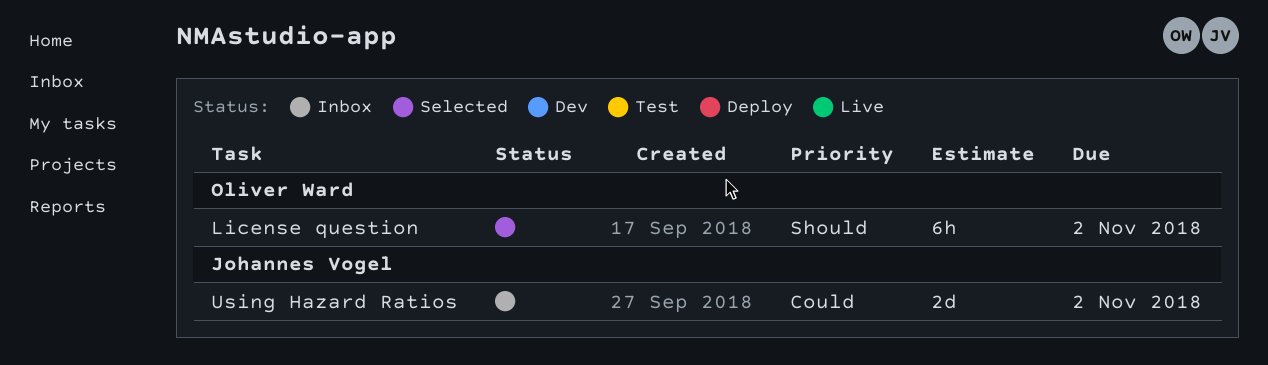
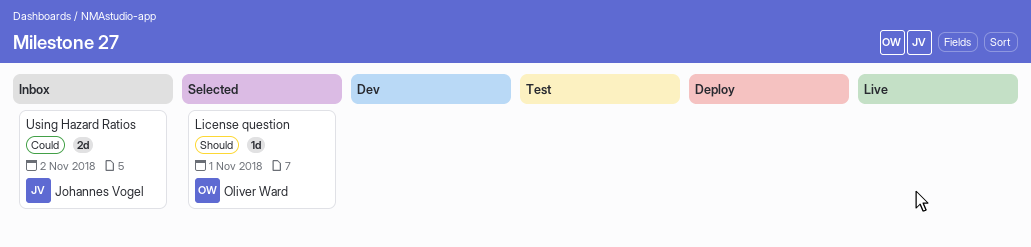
License question, estimate: 6h -> 1d
License question, due: Nov 2 -> Nov 1

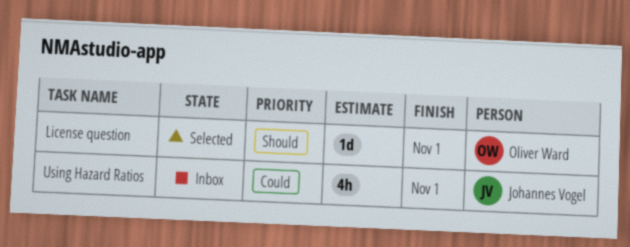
Using Hazard Ratios, estimate: 2d -> 4h
Using Hazard Ratios, due: Nov 2 -> Nov 1

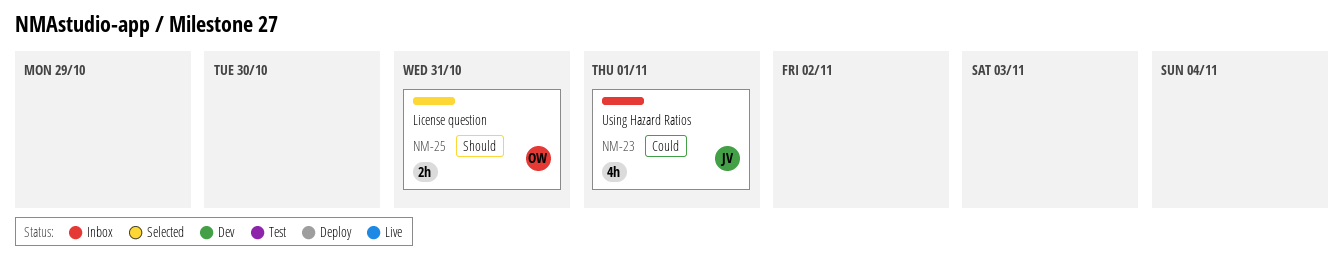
License question, estimate: 1d -> 2h
License question, due: Nov 1 -> Oct 31

